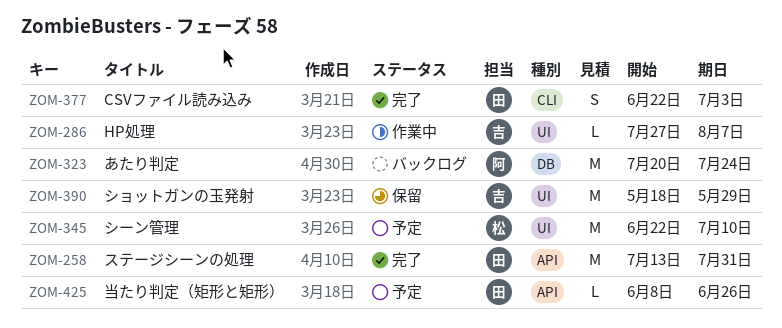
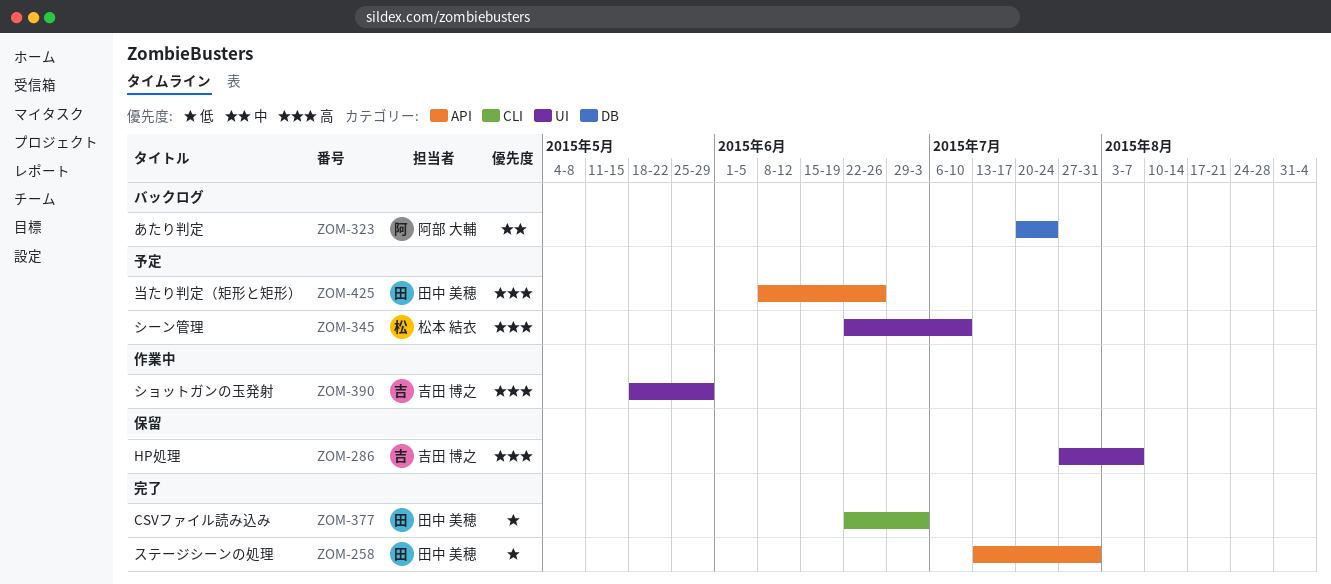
ZOM-286, status: 作業中 -> 保留
ZOM-390, status: 保留 -> 作業中

